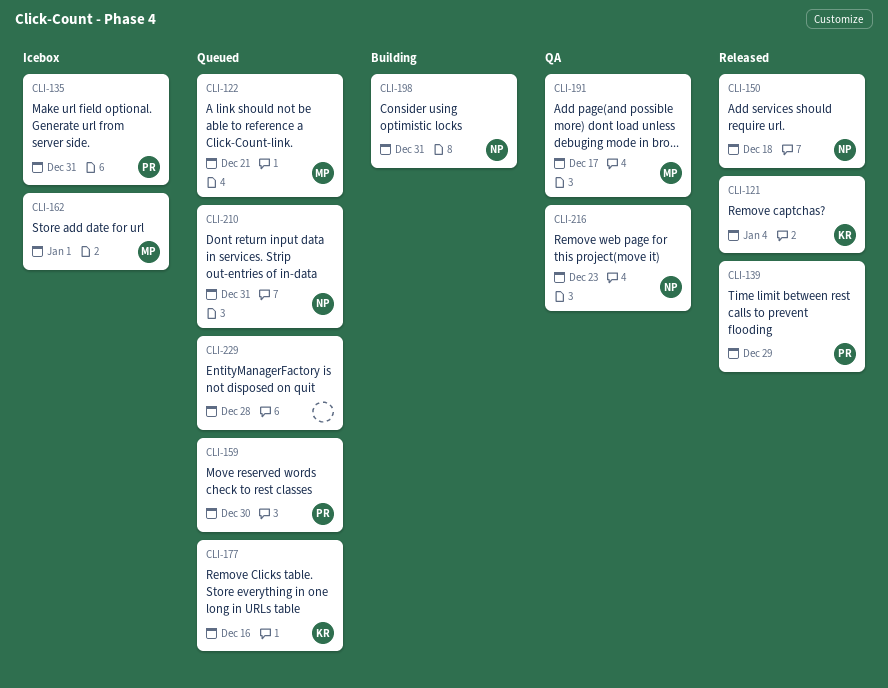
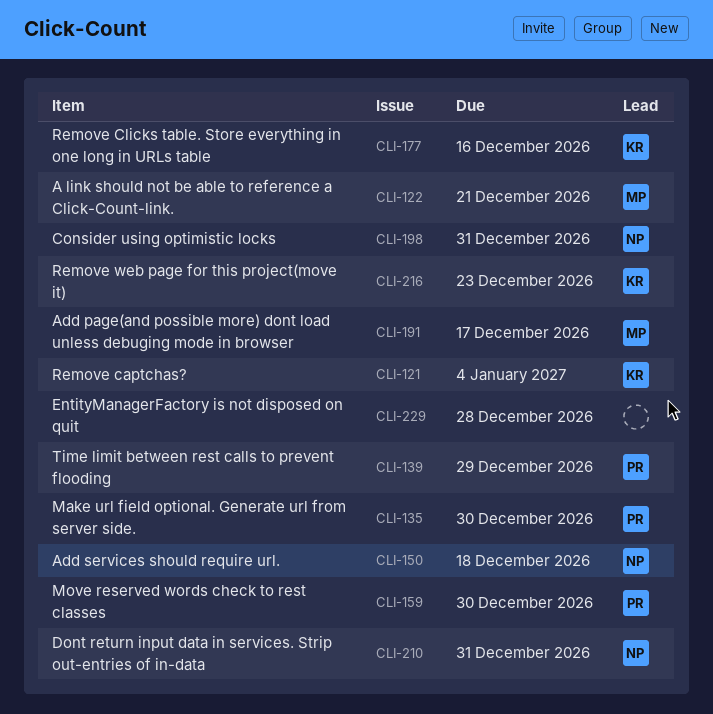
CLI-135, due: Dec 31 -> Dec 30
CLI-162: present -> none
CLI-216, owner: NP -> KR

